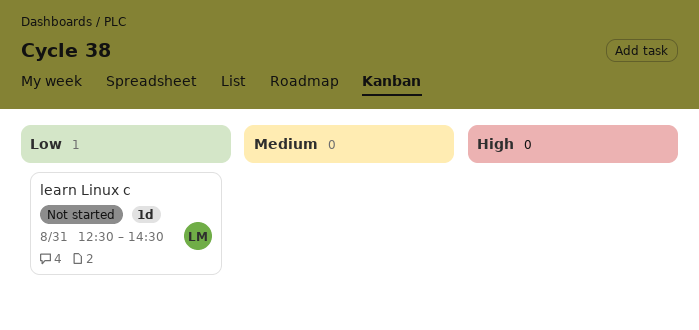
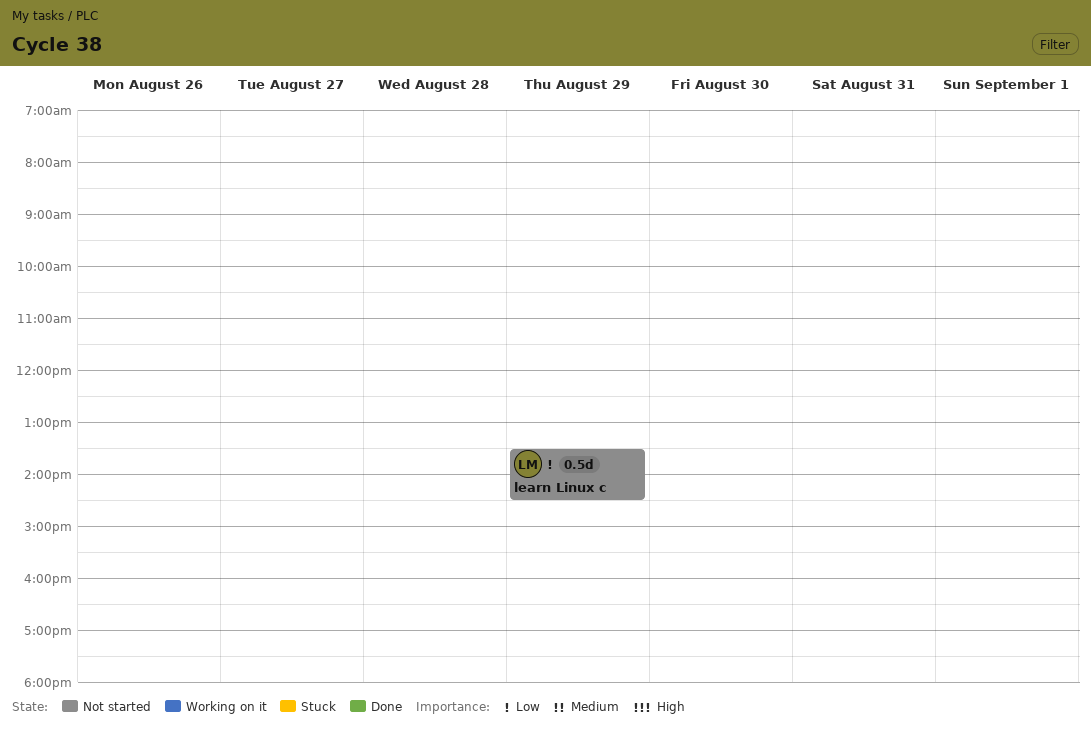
learn Linux c, estimate: 1d -> 0.5d
learn Linux c, day: Aug 31 -> Aug 29
learn Linux c, begins: 12:30 -> 13:30

